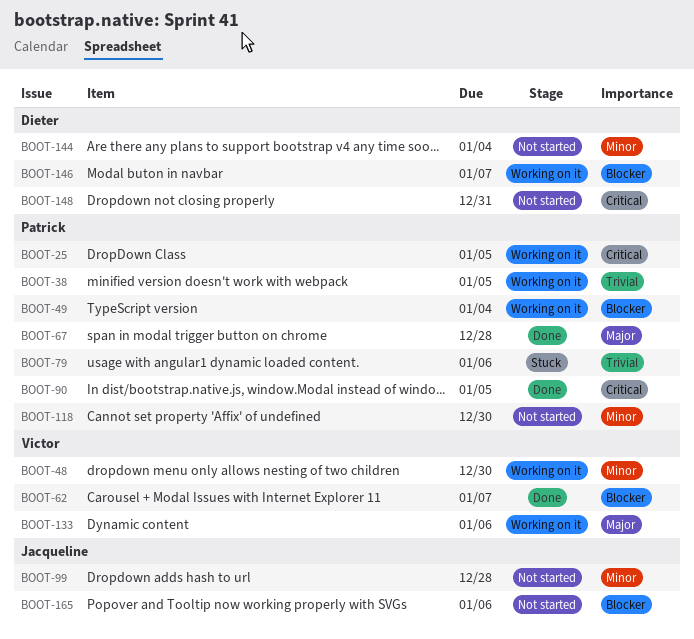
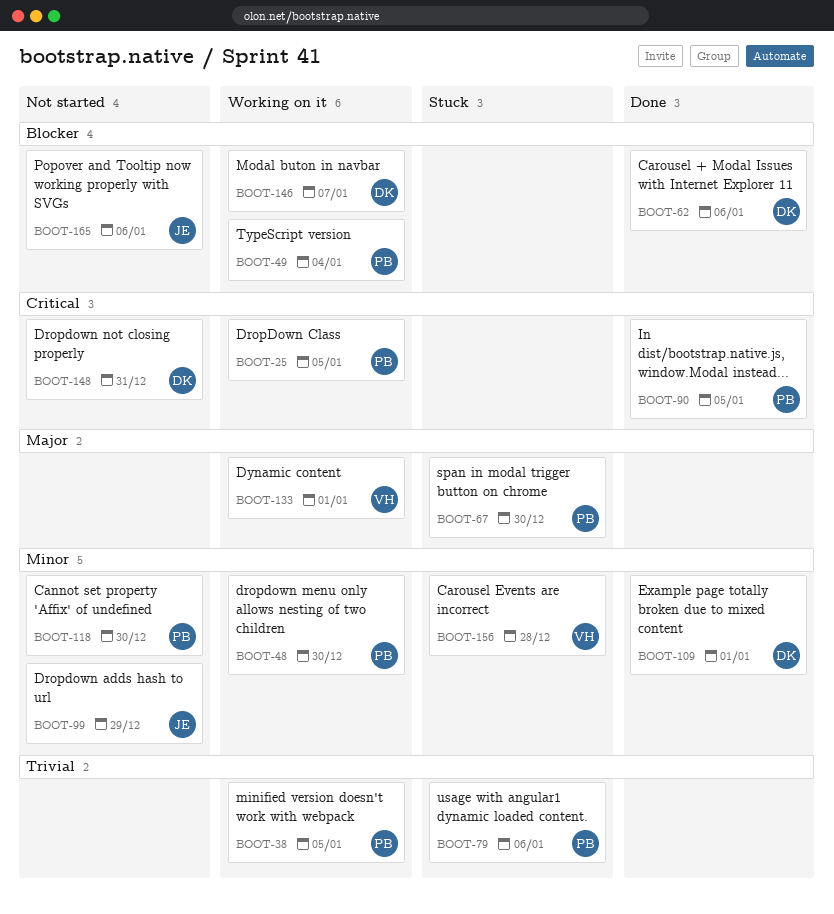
BOOT-48, owner: Victor -> Patrick
BOOT-62, owner: Victor -> Dieter
BOOT-62, due: Jan 7 -> Jan 6
BOOT-67, status: Done -> Stuck
BOOT-67, due: Dec 28 -> Dec 30
BOOT-99, due: Dec 28 -> Dec 29
BOOT-109: none -> present
BOOT-133, due: Jan 6 -> Jan 1
BOOT-144: present -> none
BOOT-156: none -> present

